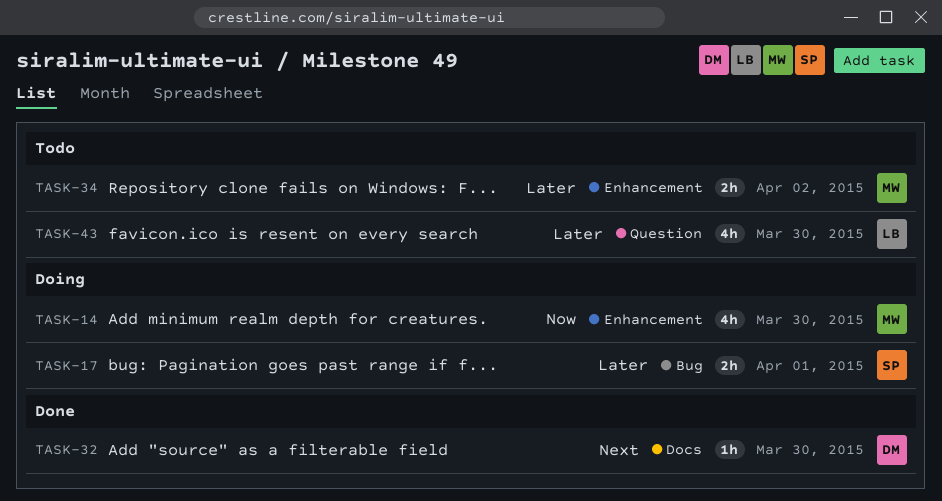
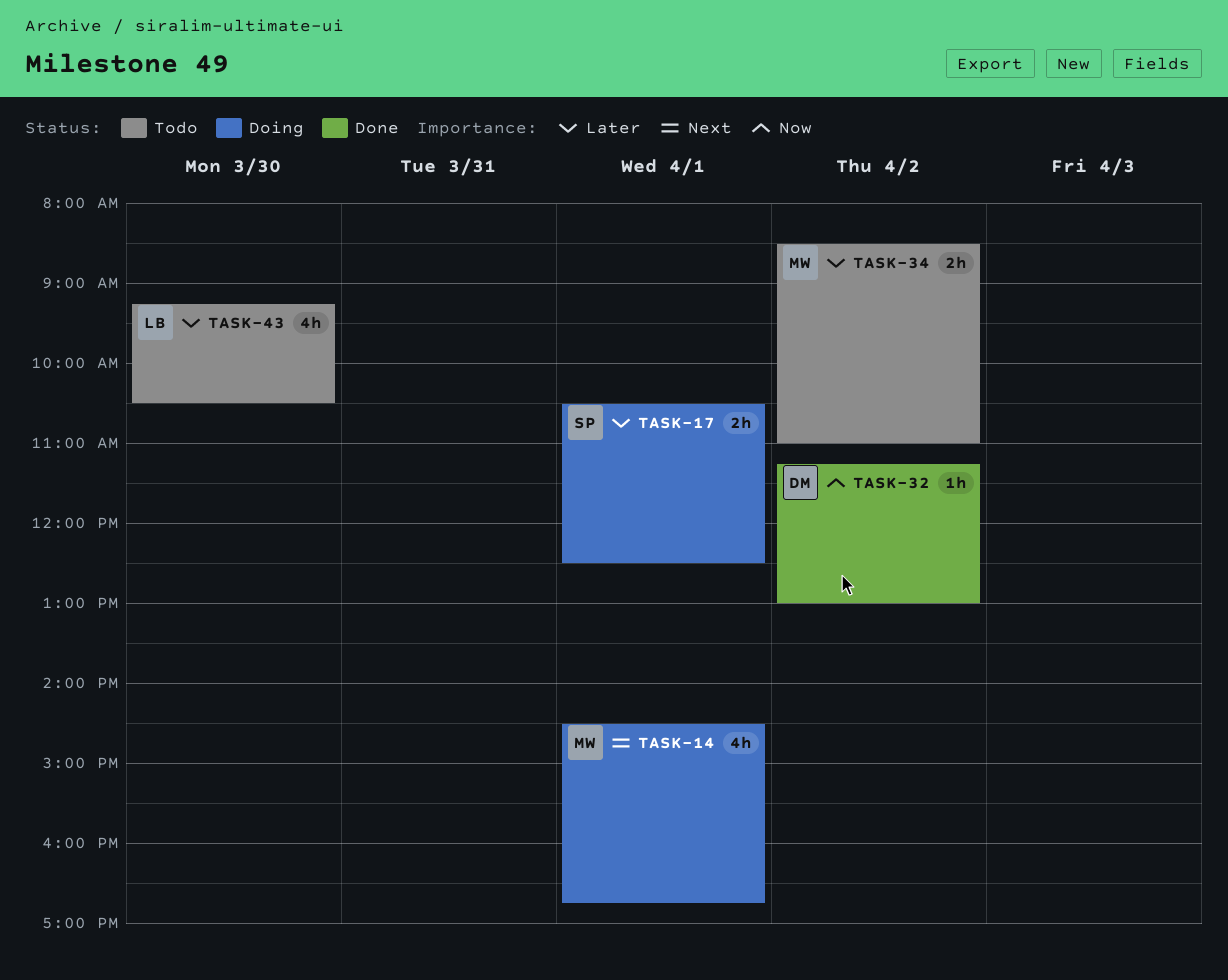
TASK-14, priority: Now -> Next
TASK-14, day: Mar 30 -> Apr 1
TASK-32, priority: Next -> Now
TASK-32, day: Mar 30 -> Apr 2

